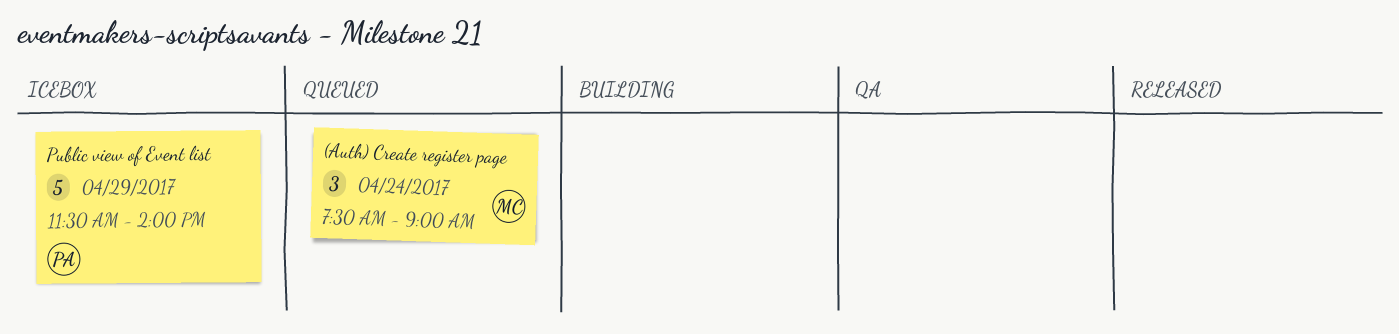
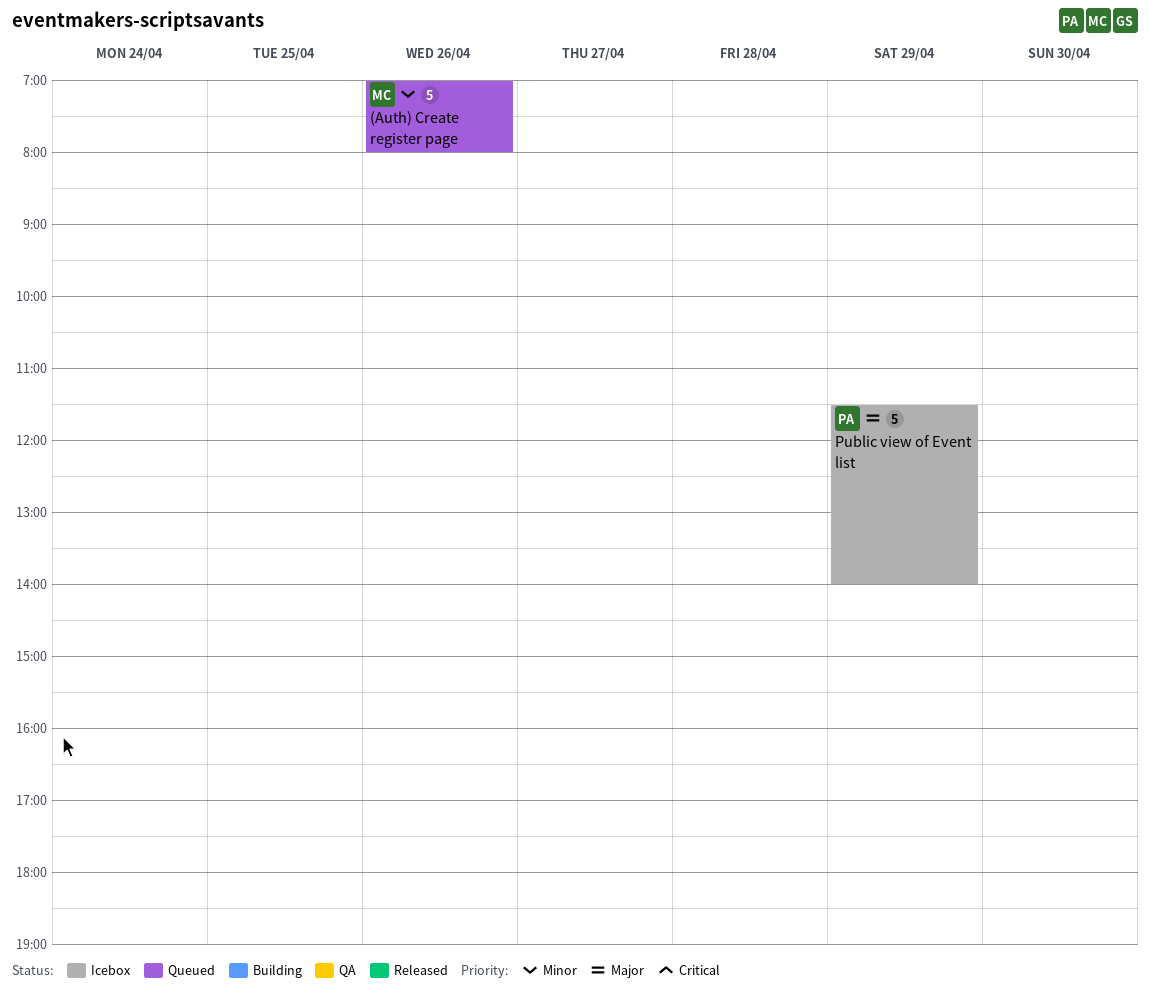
(Auth) Create register page, estimate: 3 -> 5
(Auth) Create register page, day: Apr 24 -> Apr 26
(Auth) Create register page, begins: 07:30 -> 07:00
(Auth) Create register page, ends: 09:00 -> 08:00

